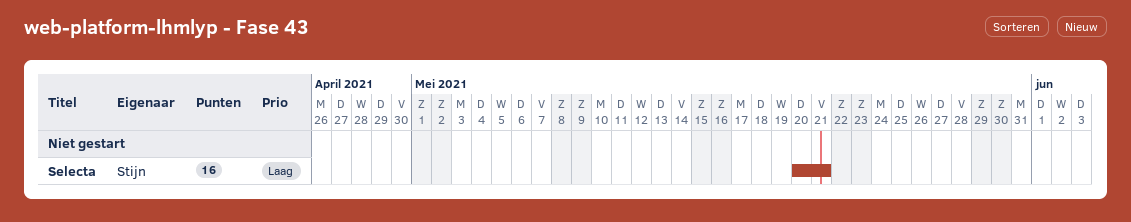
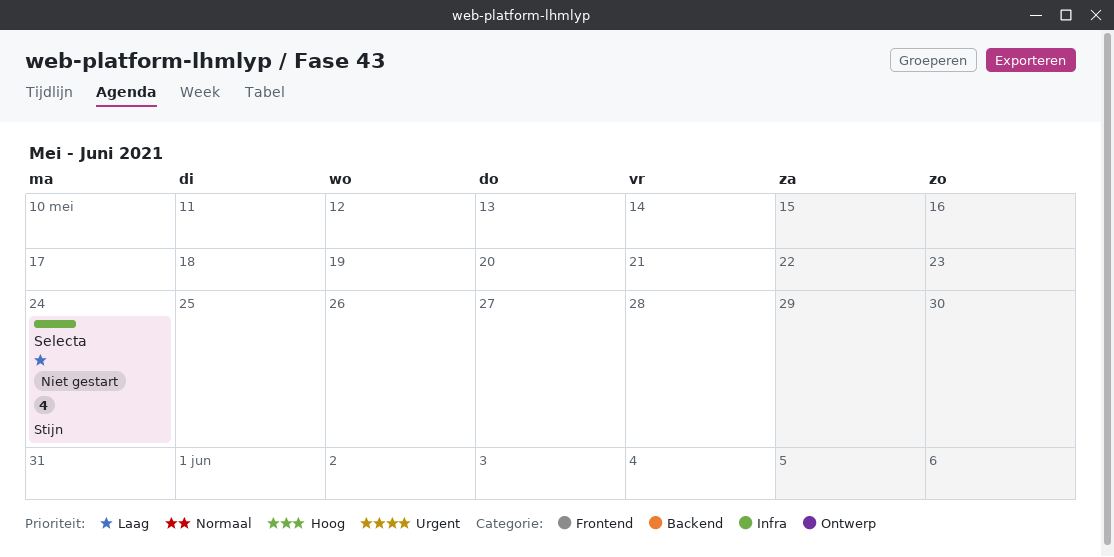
Selecta, estimate: 16 -> 4
Selecta, due: May 21 -> May 24

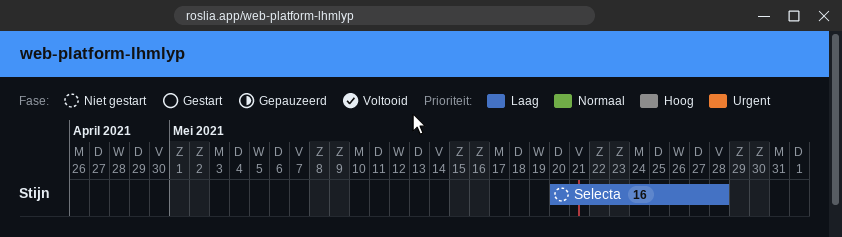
Selecta, estimate: 4 -> 16
Selecta, due: May 24 -> May 28

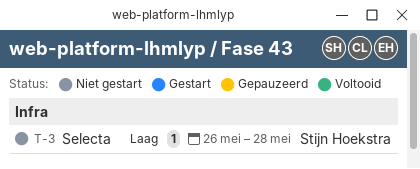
Selecta, estimate: 16 -> 1
Selecta, start: May 20 -> May 26

